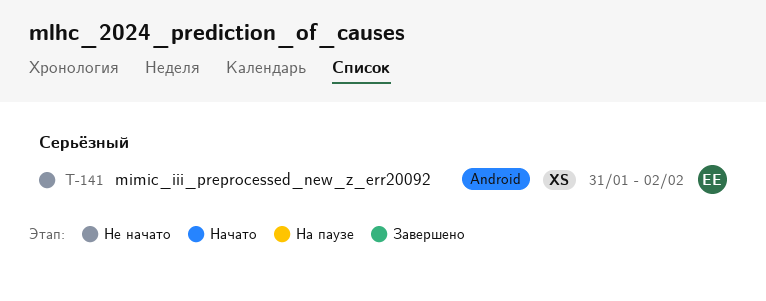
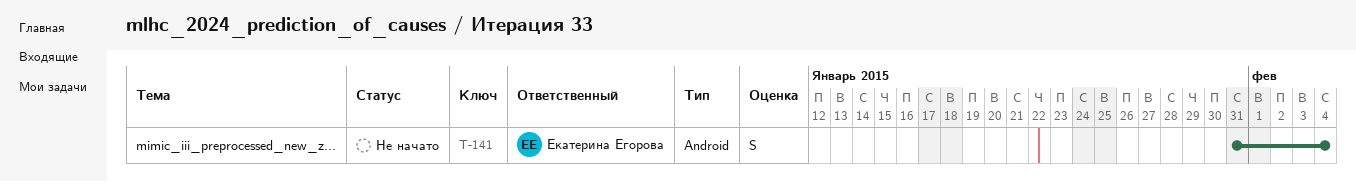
T-141, estimate: XS -> S
T-141, due: Feb 2 -> Feb 4

